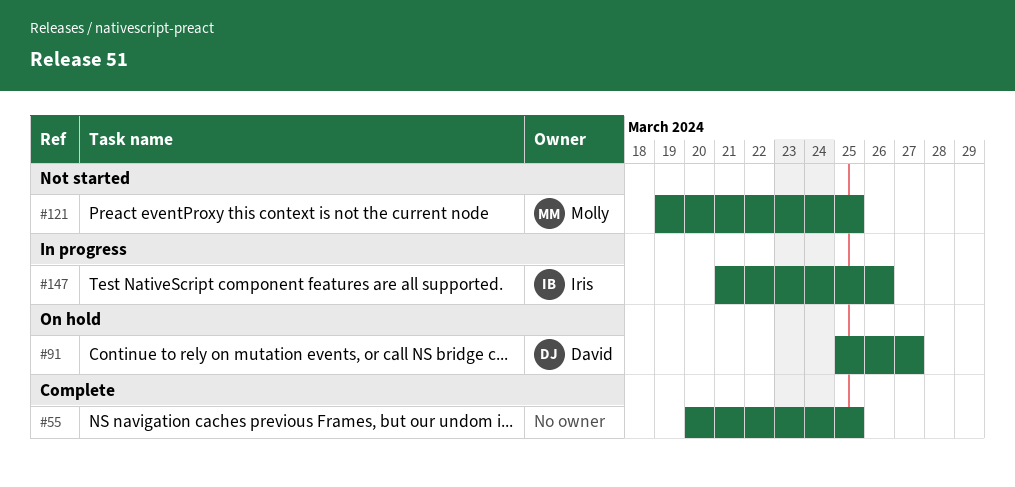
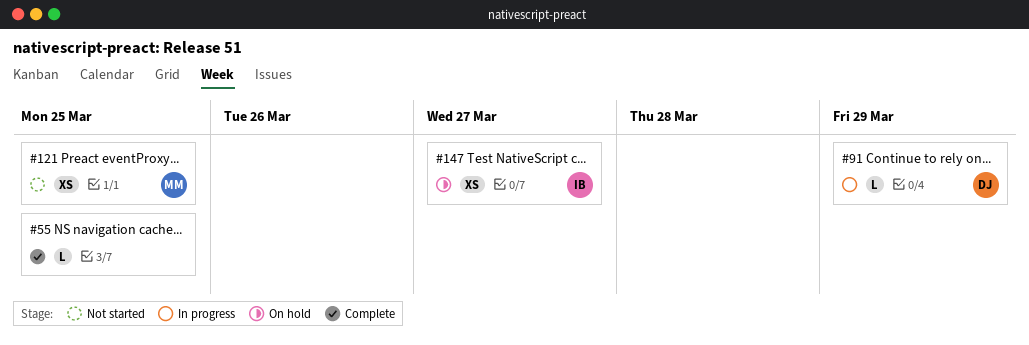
#91, status: On hold -> In progress
#91, due: Mar 27 -> Mar 29
#147, status: In progress -> On hold
#147, due: Mar 26 -> Mar 27

